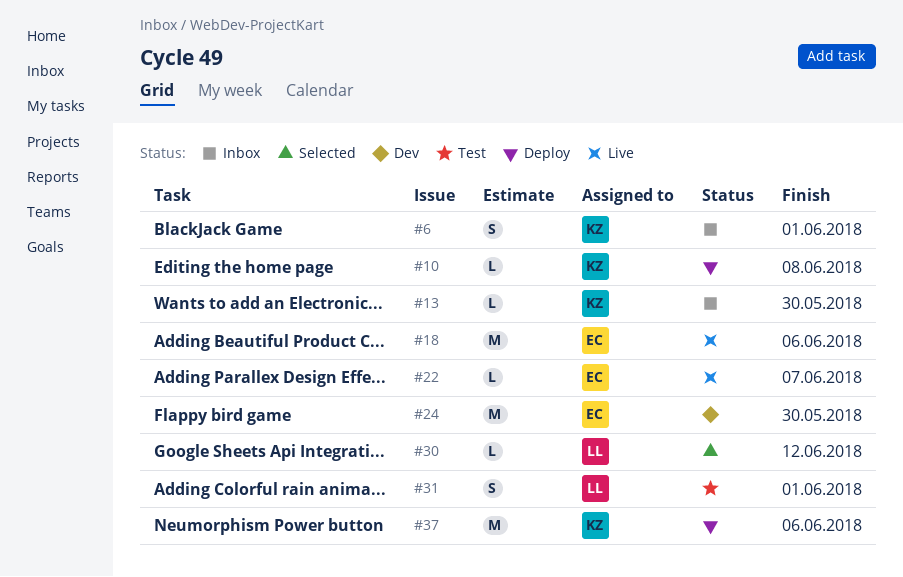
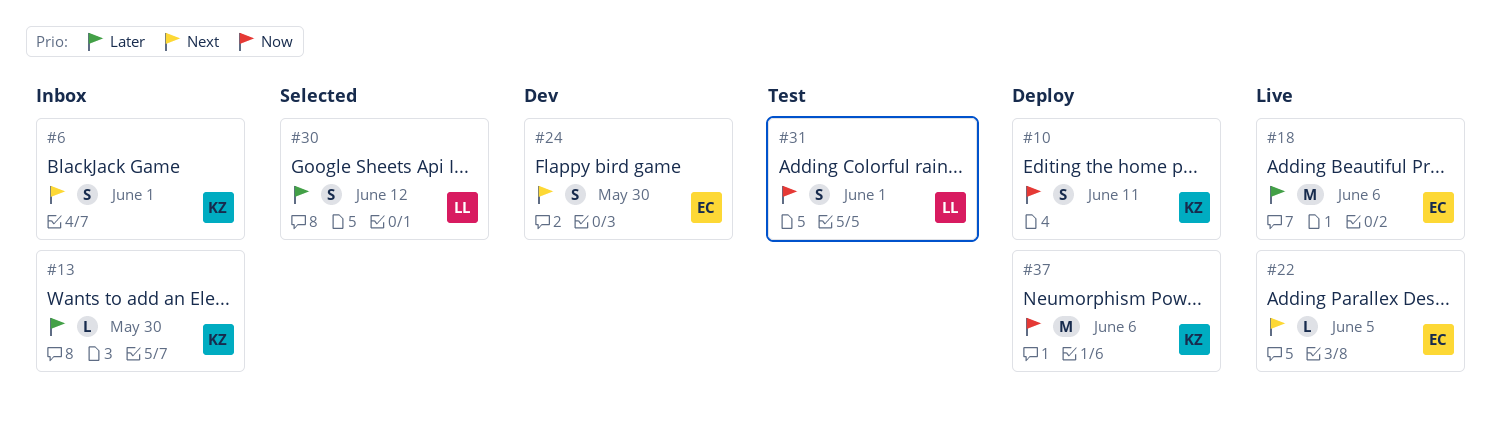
#10, estimate: L -> S
#10, due: Jun 8 -> Jun 11
#22, due: Jun 7 -> Jun 5
#24, estimate: M -> S
#30, estimate: L -> S

